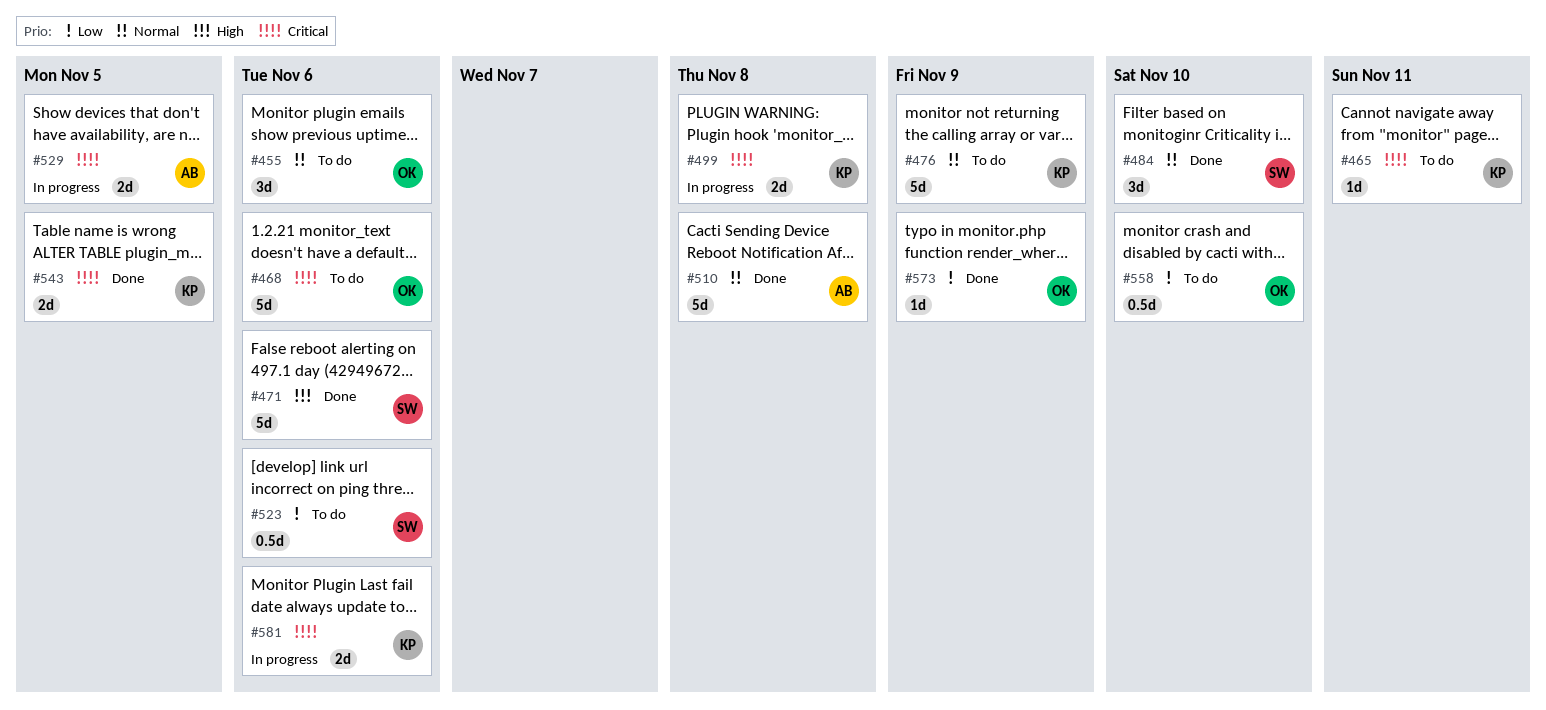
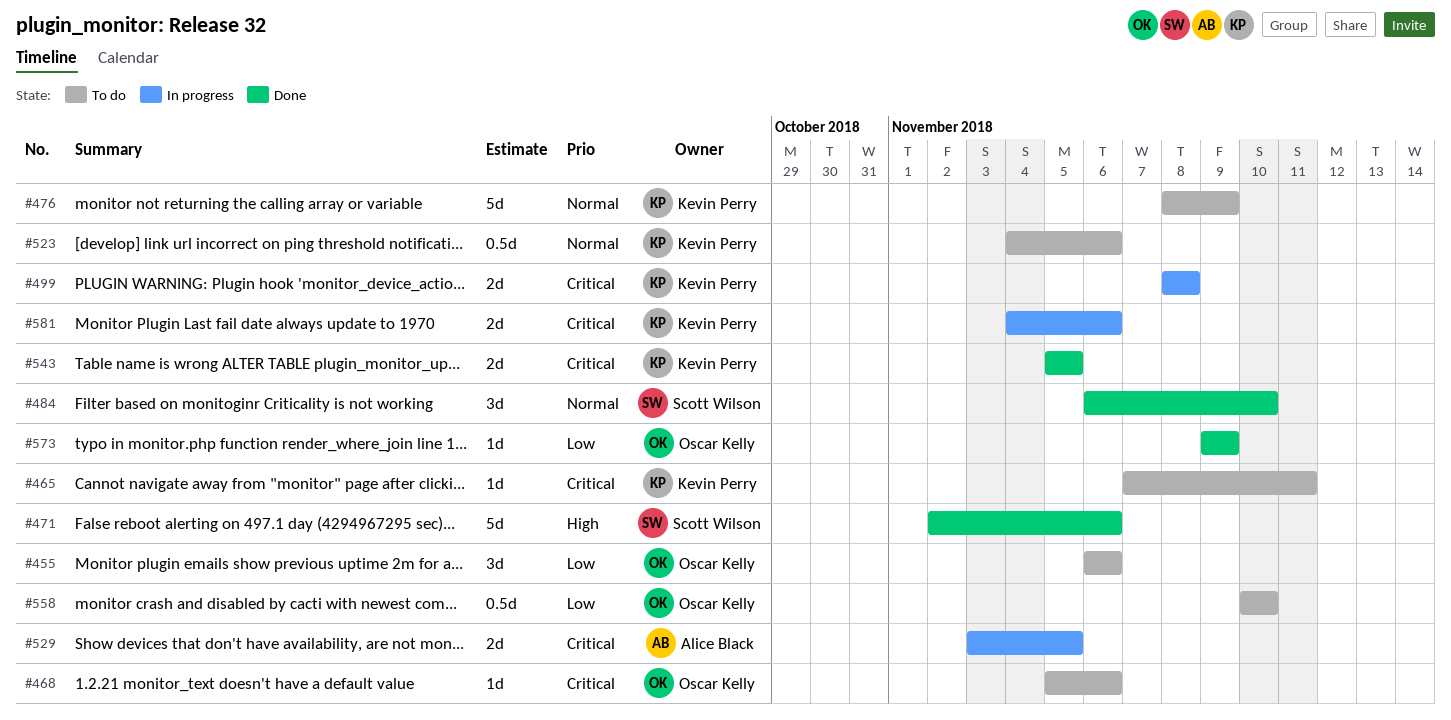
#455, priority: Normal -> Low
#468, estimate: 5d -> 1d
#510: present -> none
#523, owner: Scott Wilson -> Kevin Perry
#523, priority: Low -> Normal

